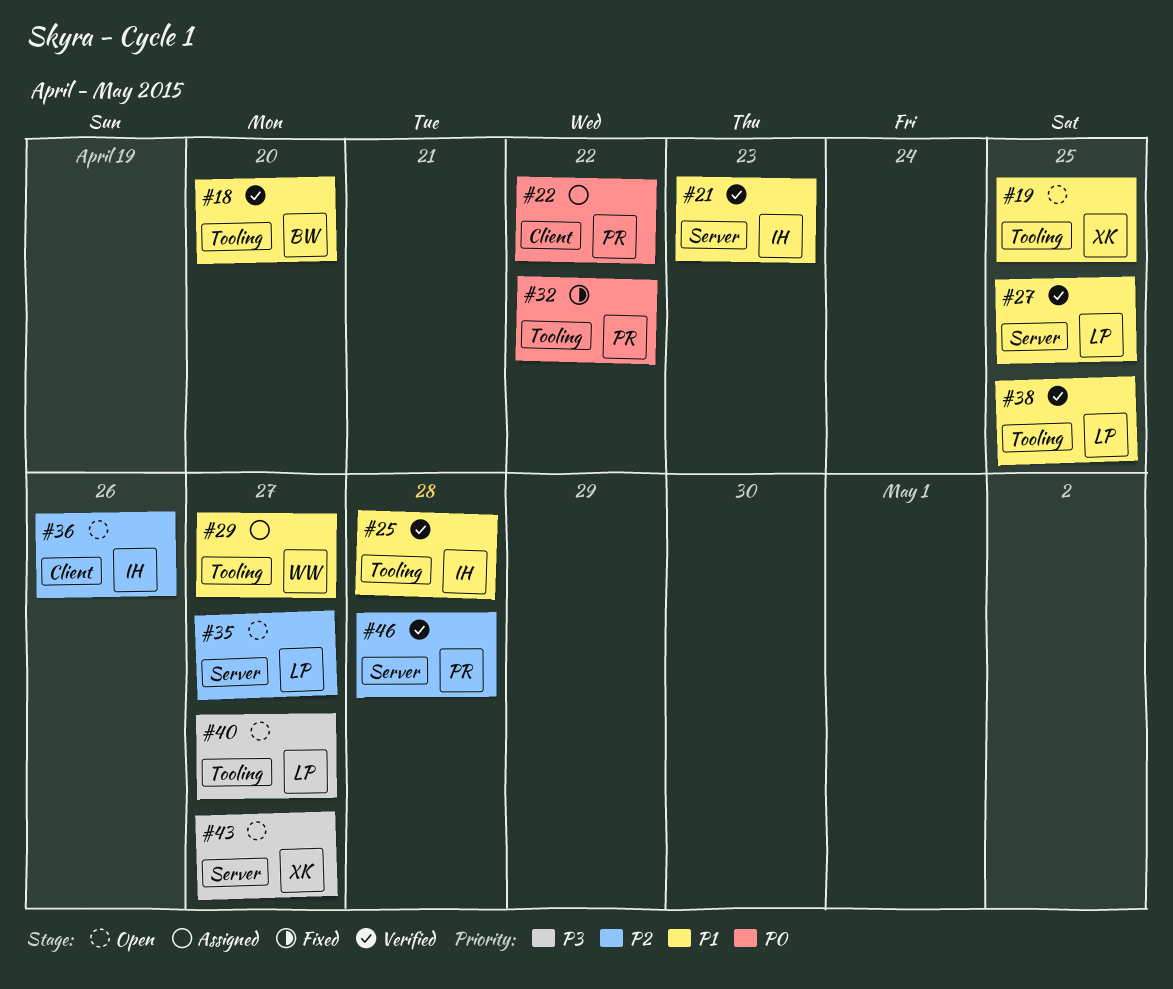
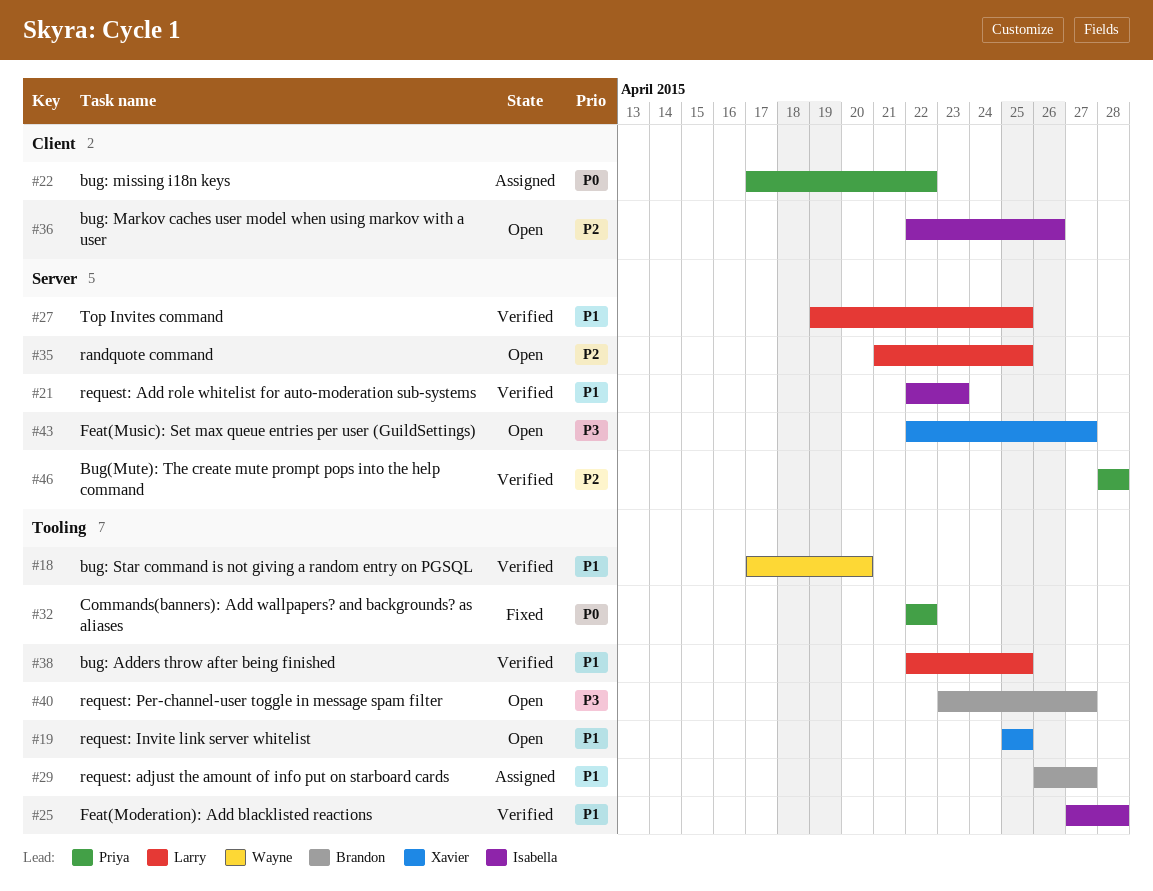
#18, owner: Brandon -> Wayne
#29, owner: Wayne -> Brandon
#35, due: Apr 27 -> Apr 25
#40, owner: Larry -> Brandon

